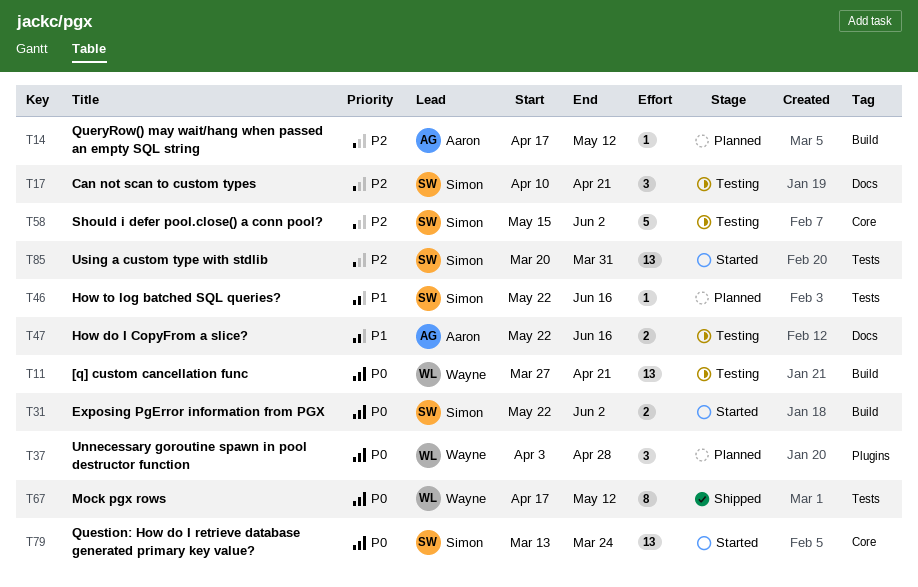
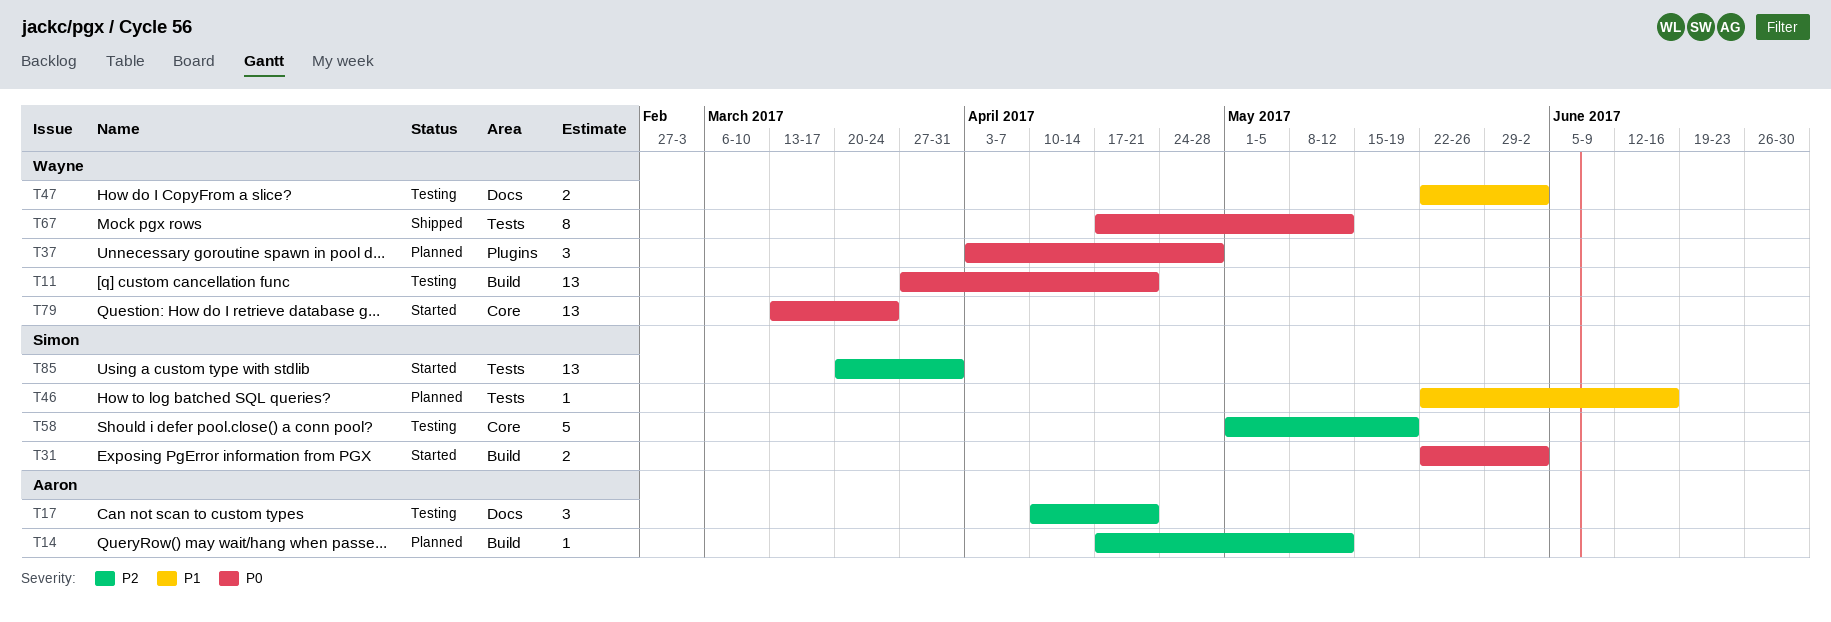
T17, owner: Simon -> Aaron
T47, owner: Aaron -> Wayne
T47, due: Jun 16 -> Jun 2
T58, start: May 15 -> May 1
T58, due: Jun 2 -> May 19
T79, owner: Simon -> Wayne

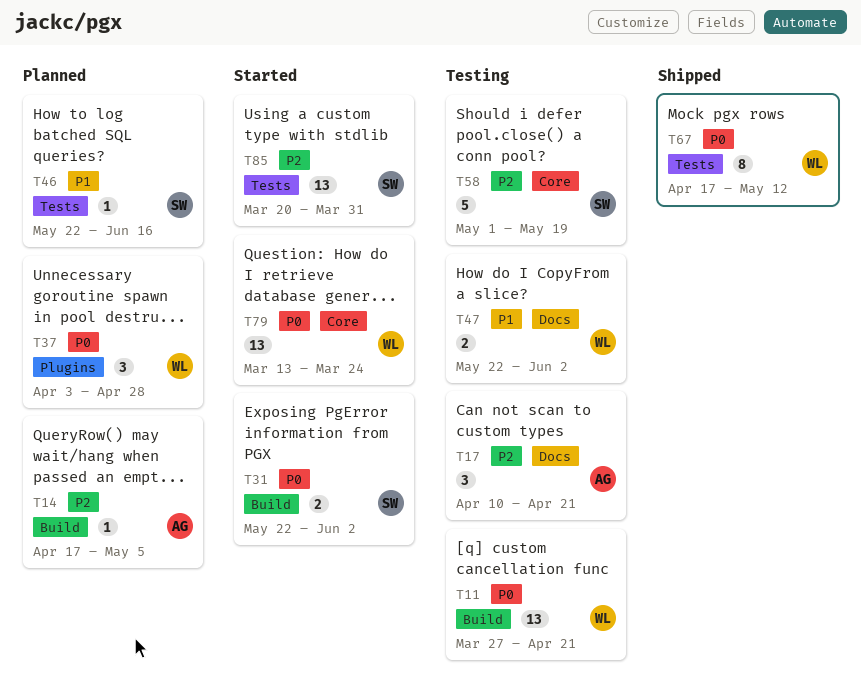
T14, due: May 12 -> May 5

